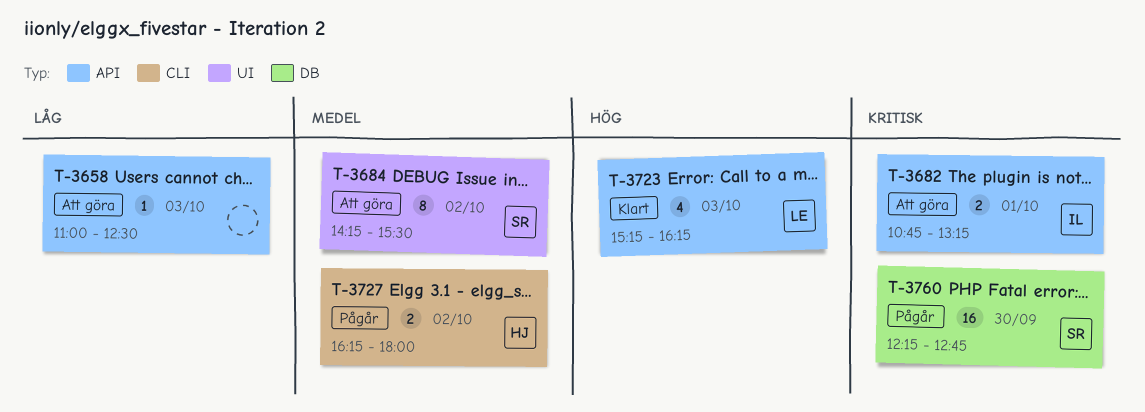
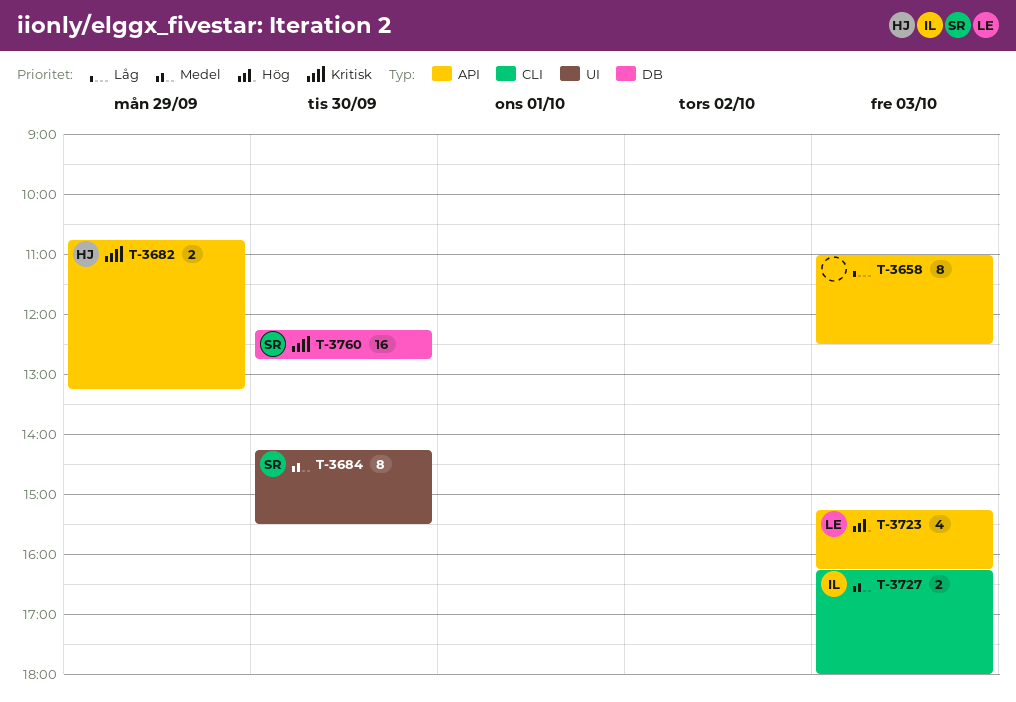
T-3658, estimate: 1 -> 8
T-3682, owner: IL -> HJ
T-3682, day: Oct 1 -> Sep 29
T-3684, day: Oct 2 -> Sep 30
T-3727, owner: HJ -> IL
T-3727, day: Oct 2 -> Oct 3

